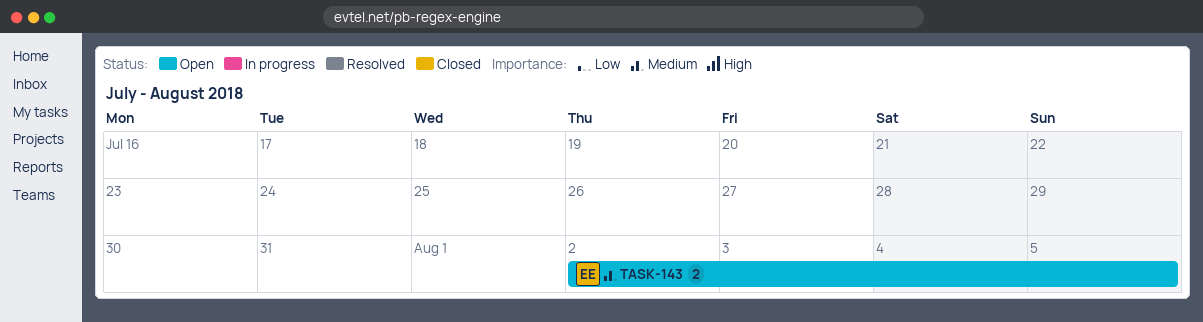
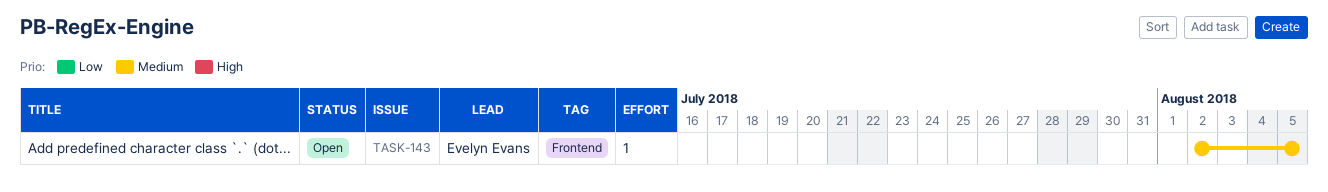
TASK-143, estimate: 2 -> 1

